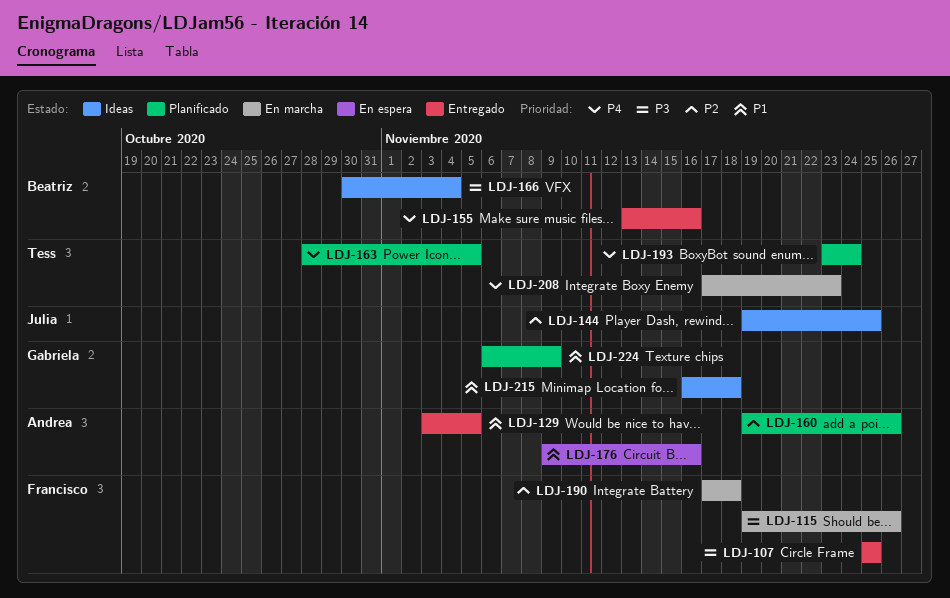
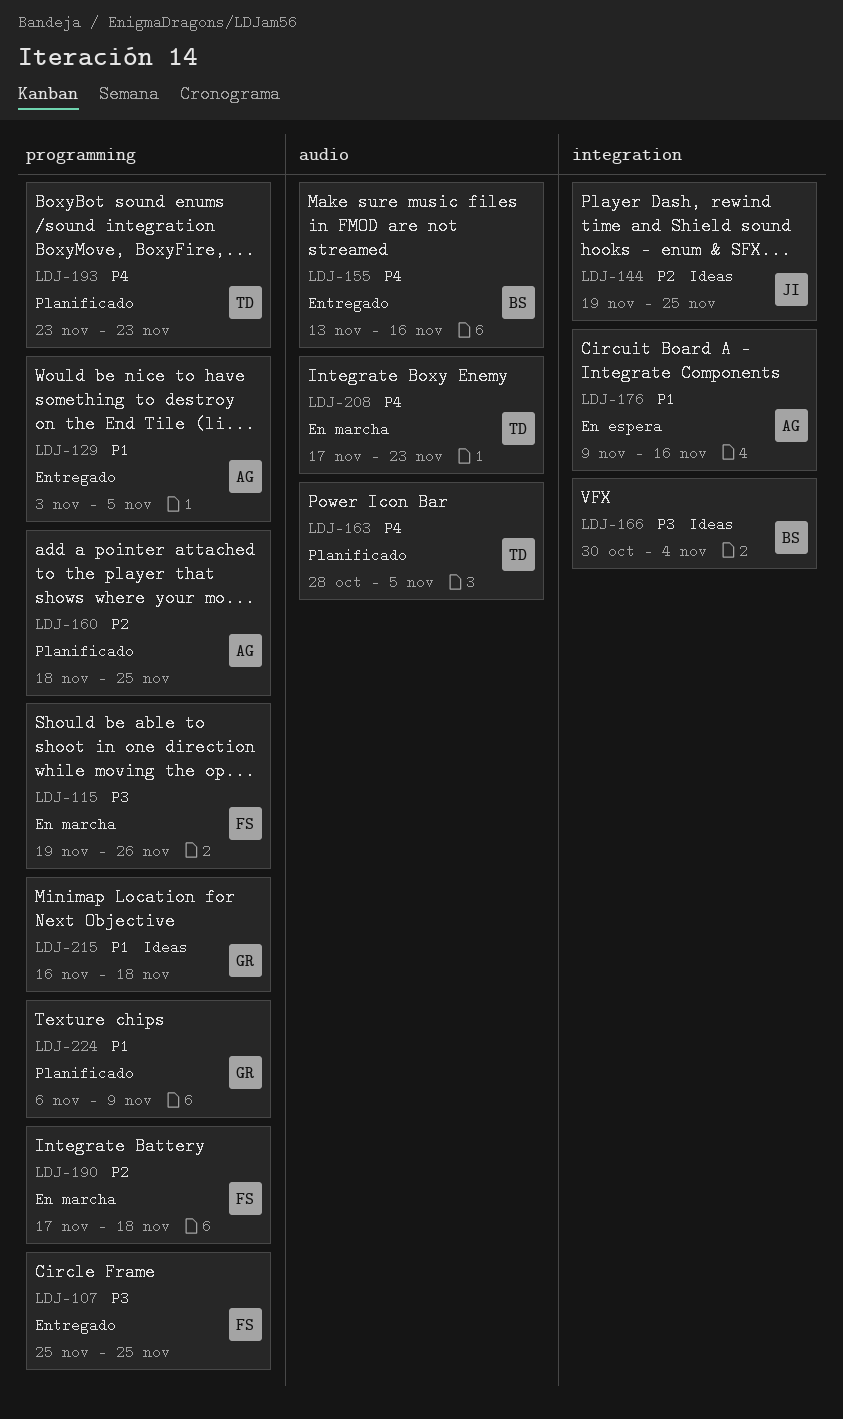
LDJ-160, start: Nov 19 -> Nov 18
LDJ-160, due: Nov 26 -> Nov 25
LDJ-193, due: Nov 24 -> Nov 23

